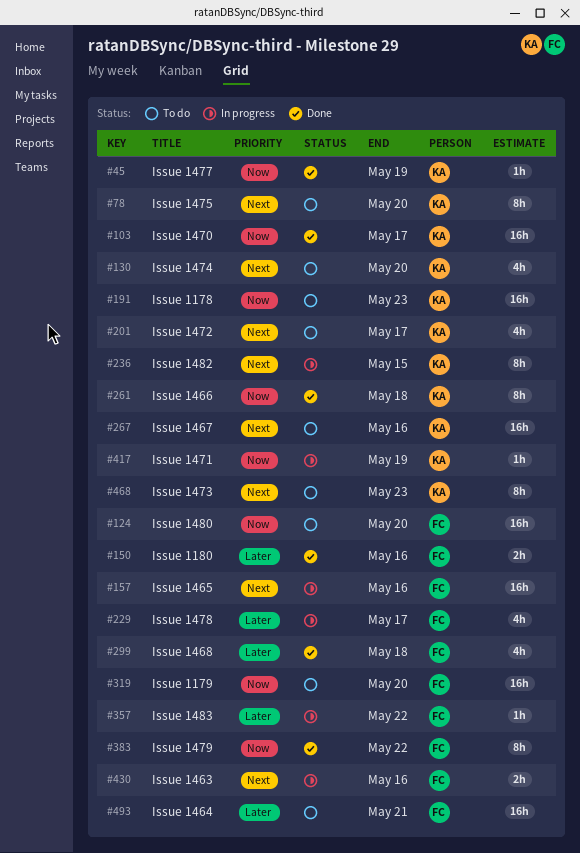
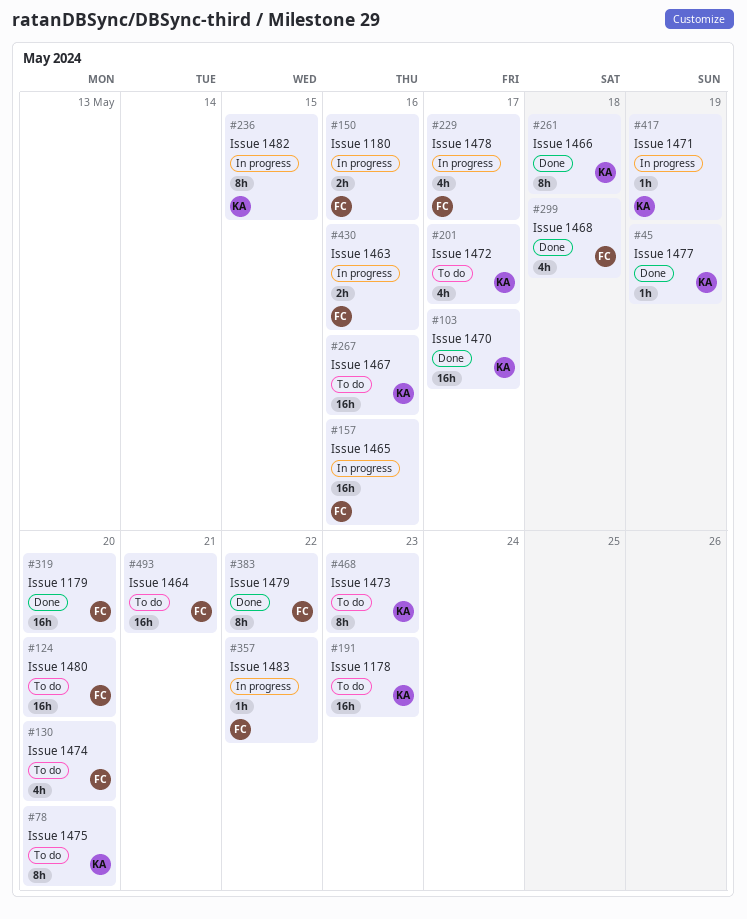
#130, owner: KA -> FC
#150, status: Done -> In progress
#319, status: To do -> Done

